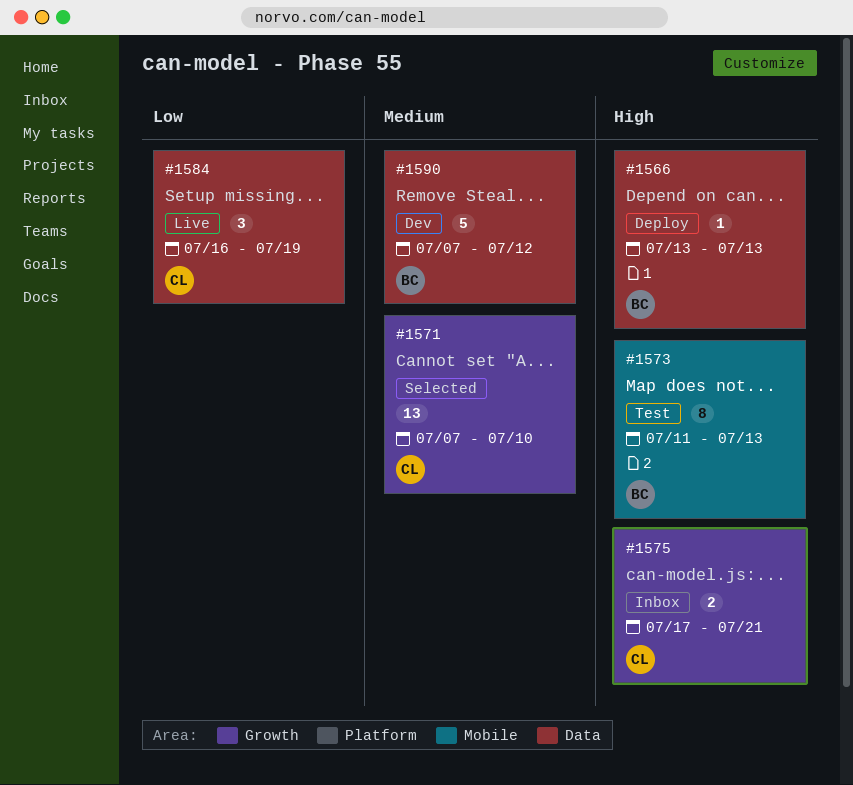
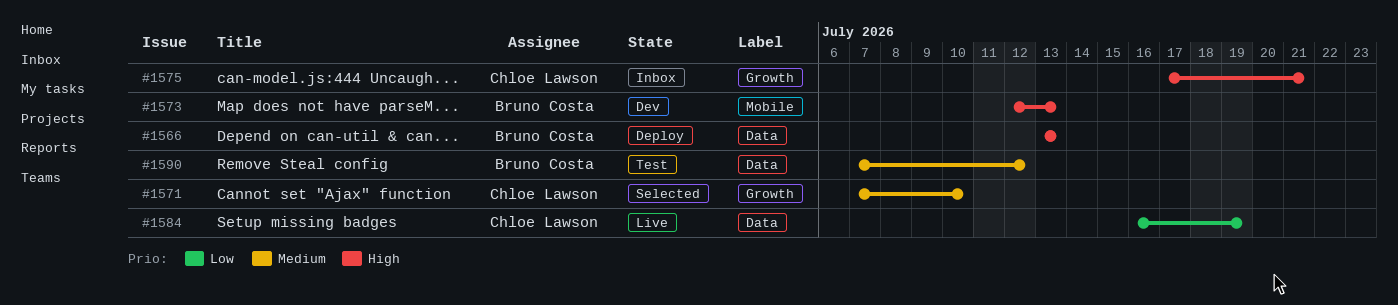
#1573, status: Test -> Dev
#1573, start: Jul 11 -> Jul 12
#1590, status: Dev -> Test

